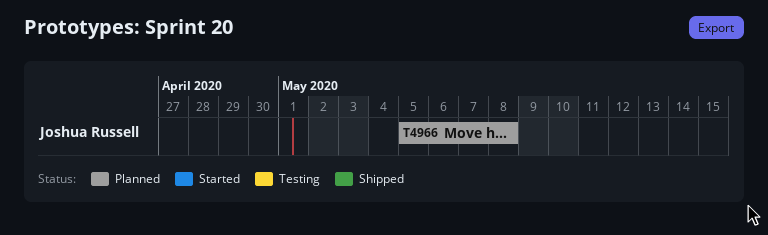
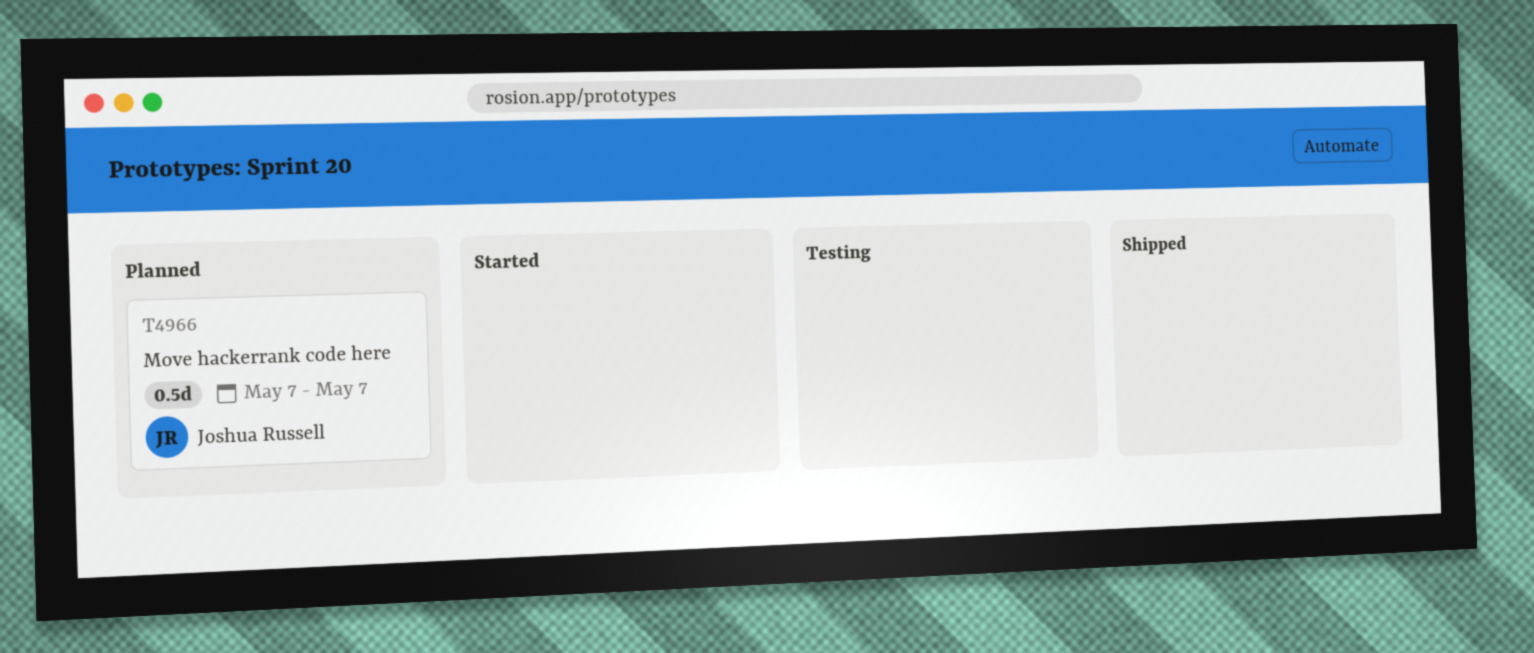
T4966, start: May 5 -> May 7
T4966, due: May 8 -> May 7

